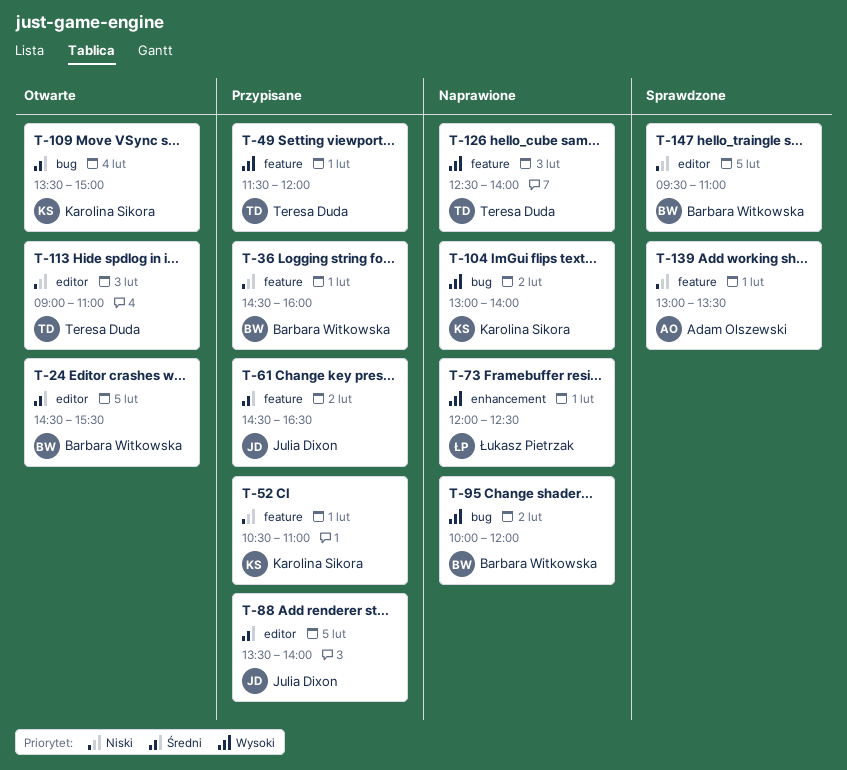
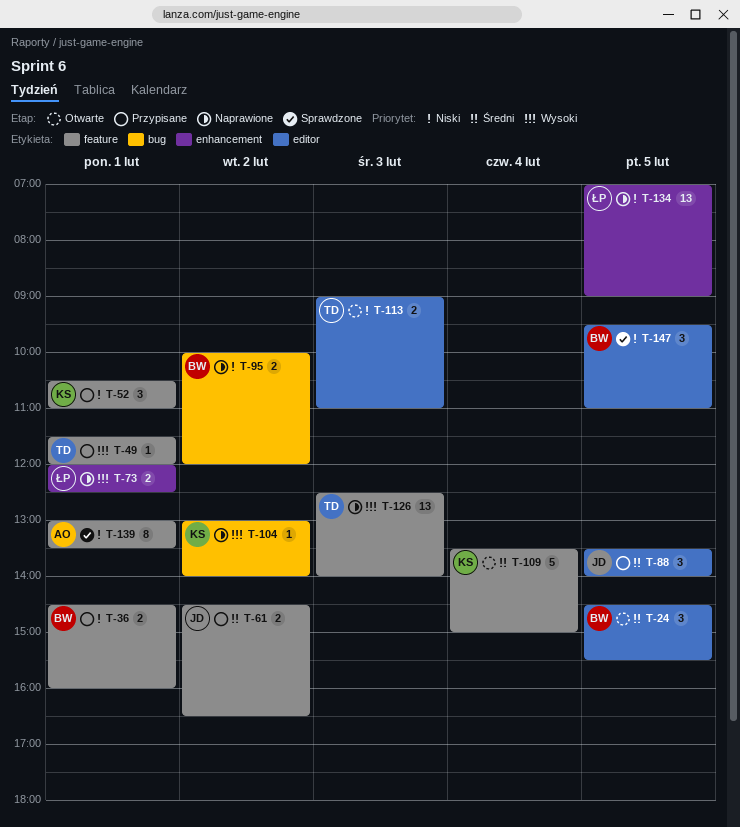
T-95, priority: Wysoki -> Niski
T-109, label: bug -> feature
T-134: none -> present

